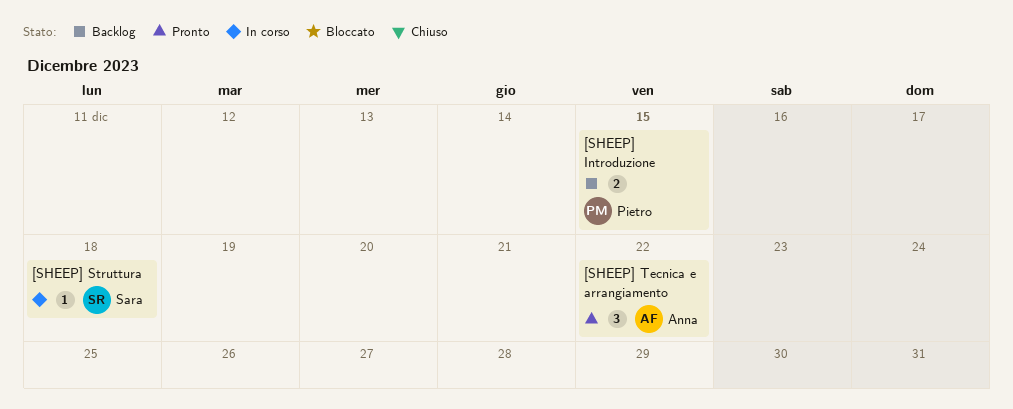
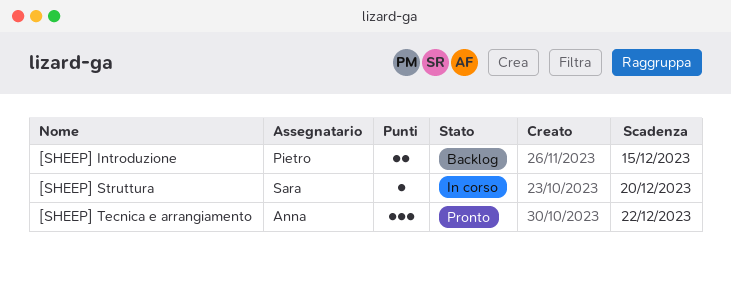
[SHEEP] Struttura, due: Dec 18 -> Dec 20

